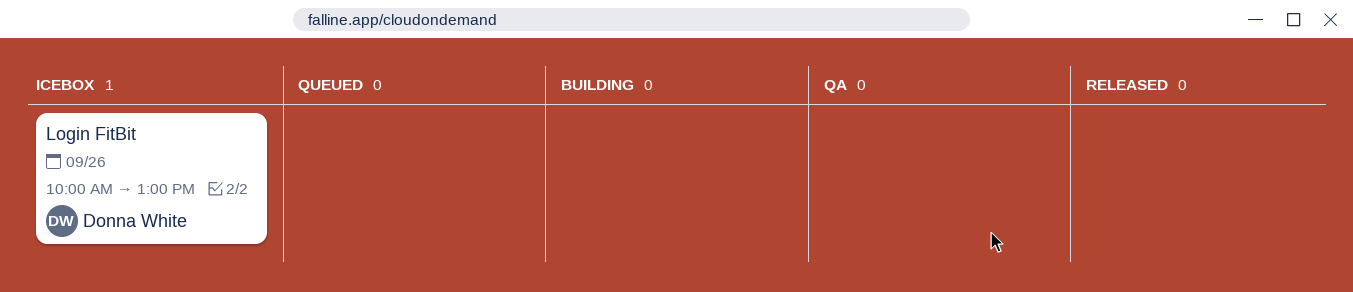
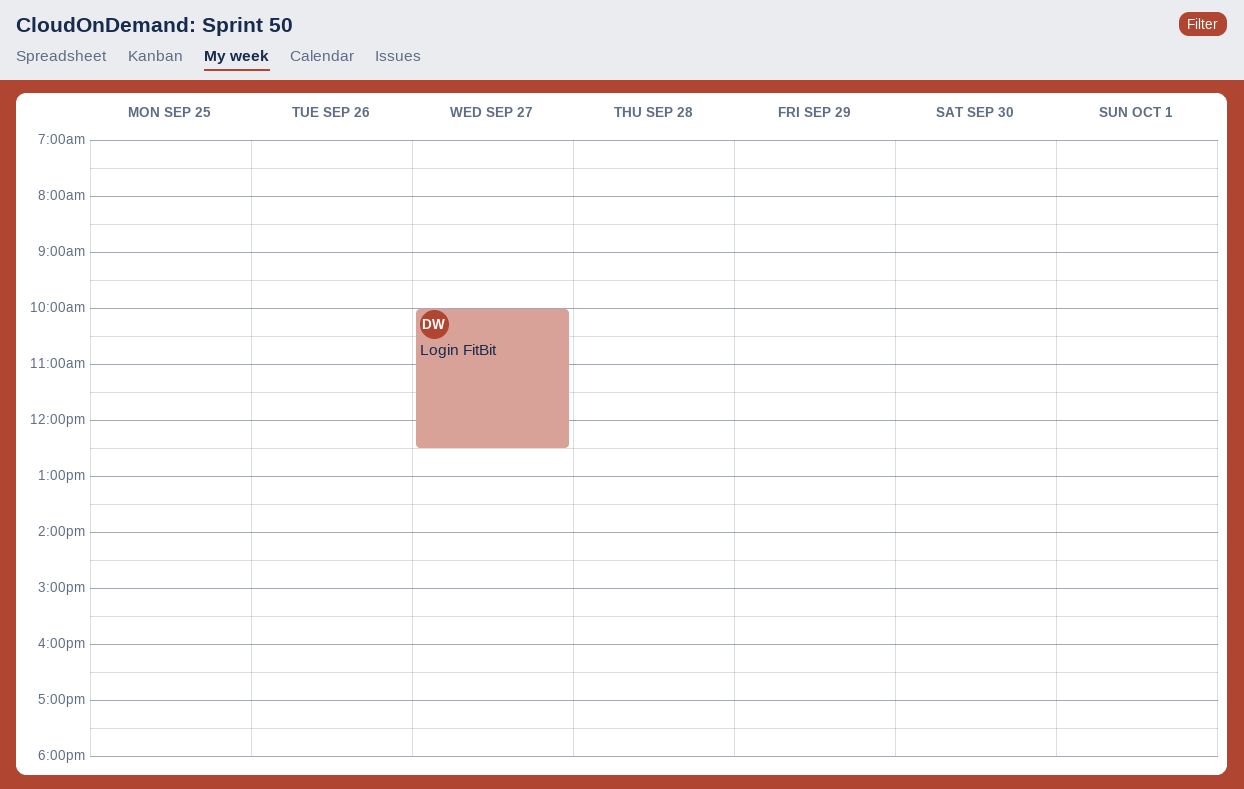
Login FitBit, day: Sep 26 -> Sep 27
Login FitBit, ends: 13:00 -> 12:30

